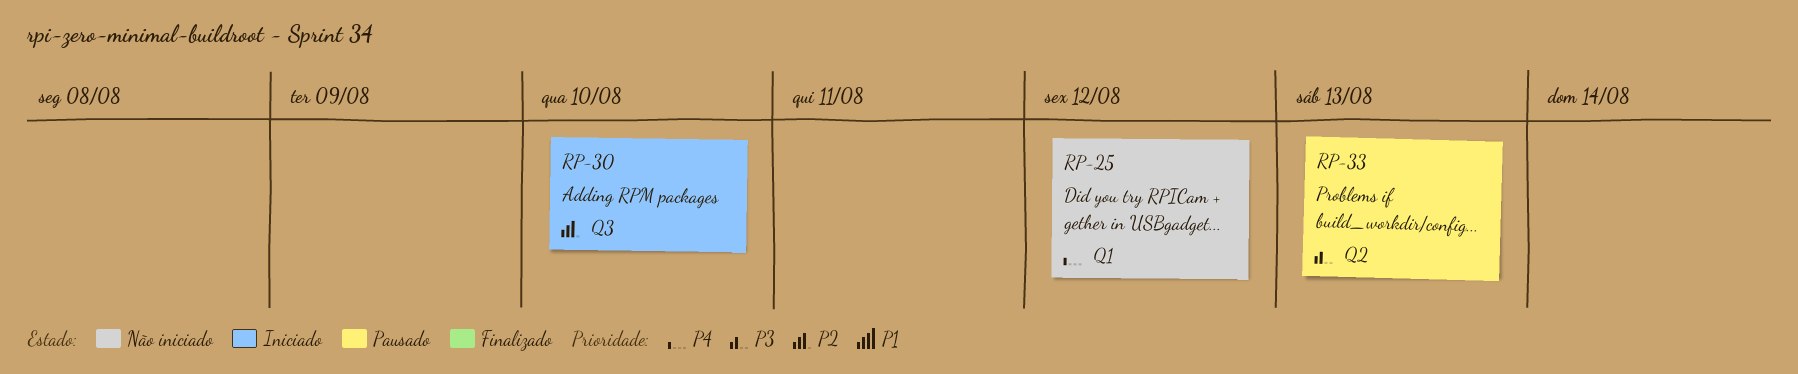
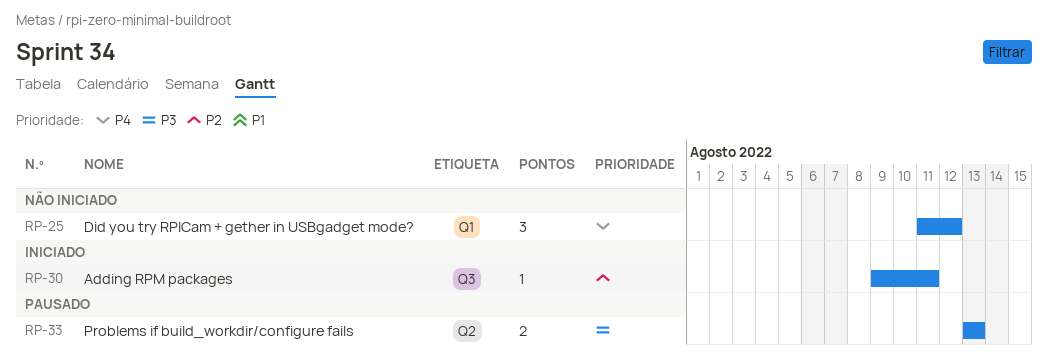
RP-30, due: Aug 10 -> Aug 11

